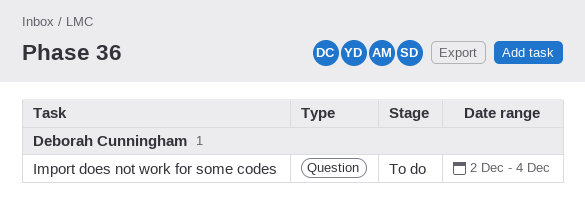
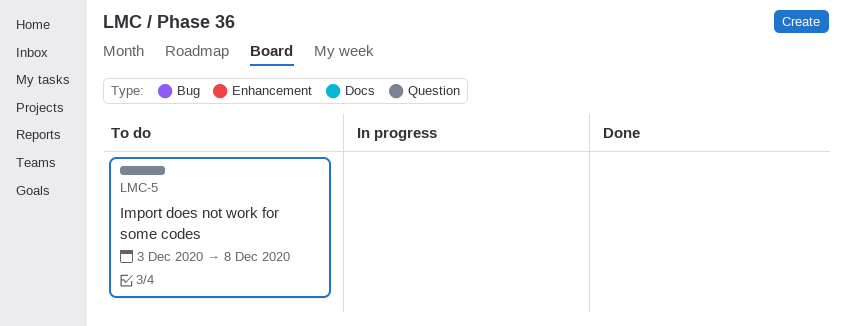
Import does not work for some codes, start: Dec 2 -> Dec 3
Import does not work for some codes, due: Dec 4 -> Dec 8

